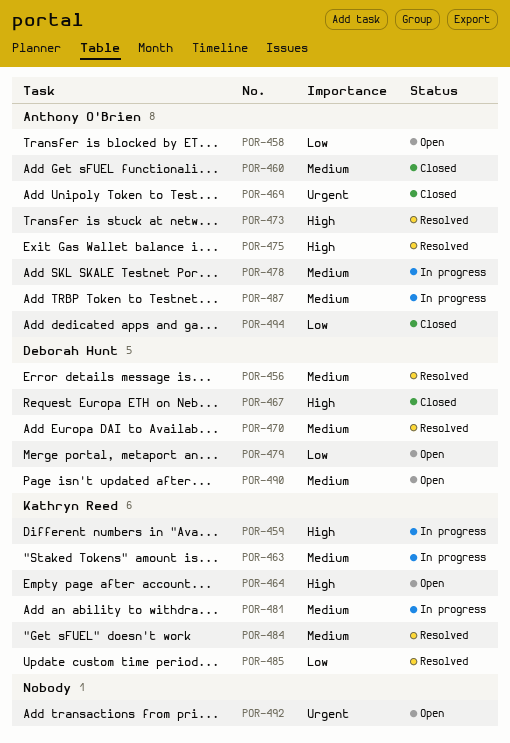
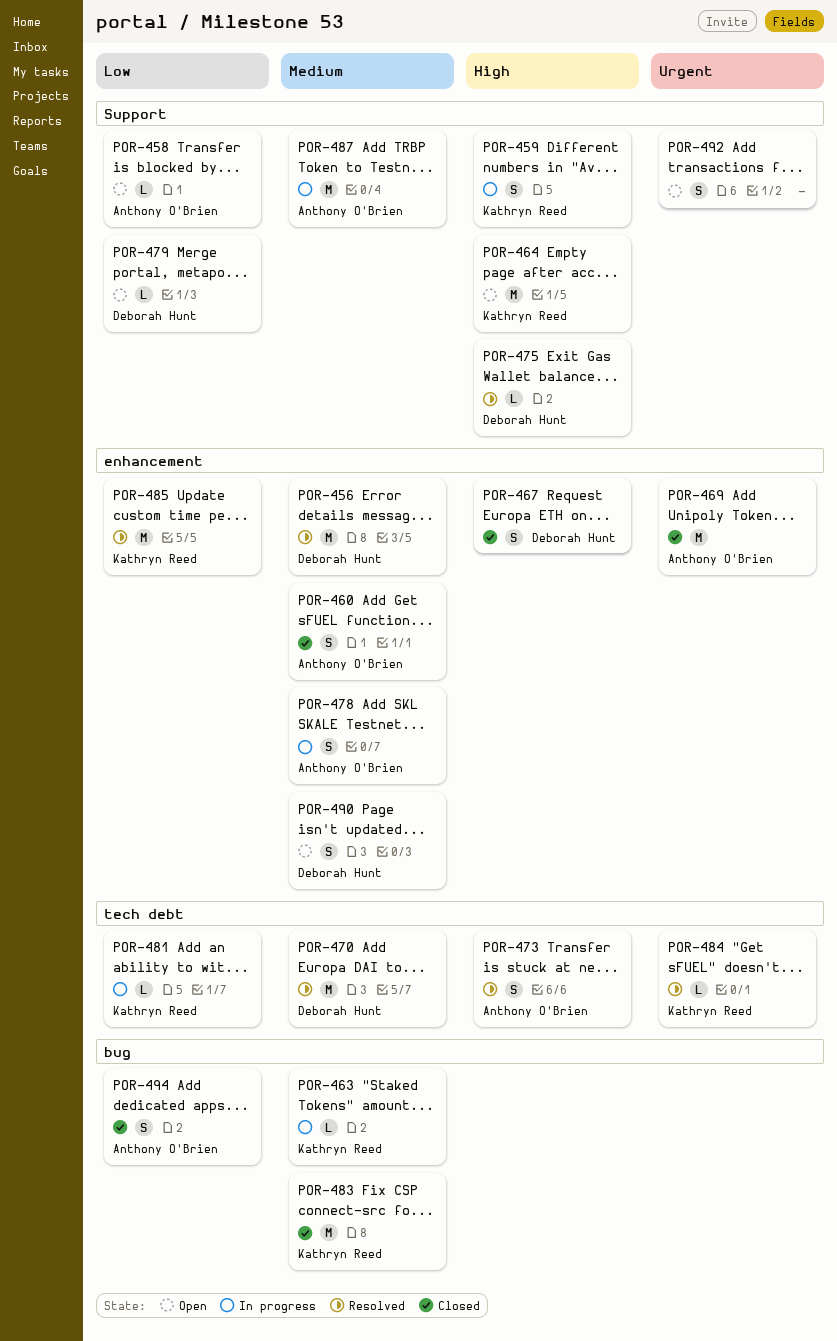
POR-475, owner: Anthony O'Brien -> Deborah Hunt
POR-481, priority: Medium -> Low
POR-483: none -> present
POR-484, priority: Medium -> Urgent

